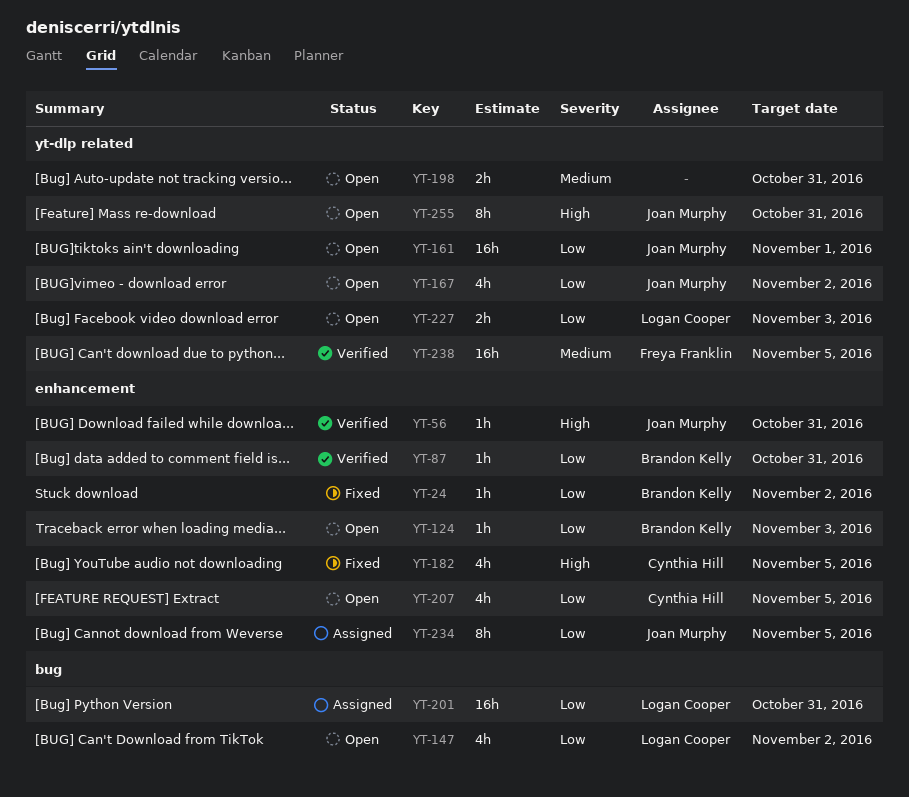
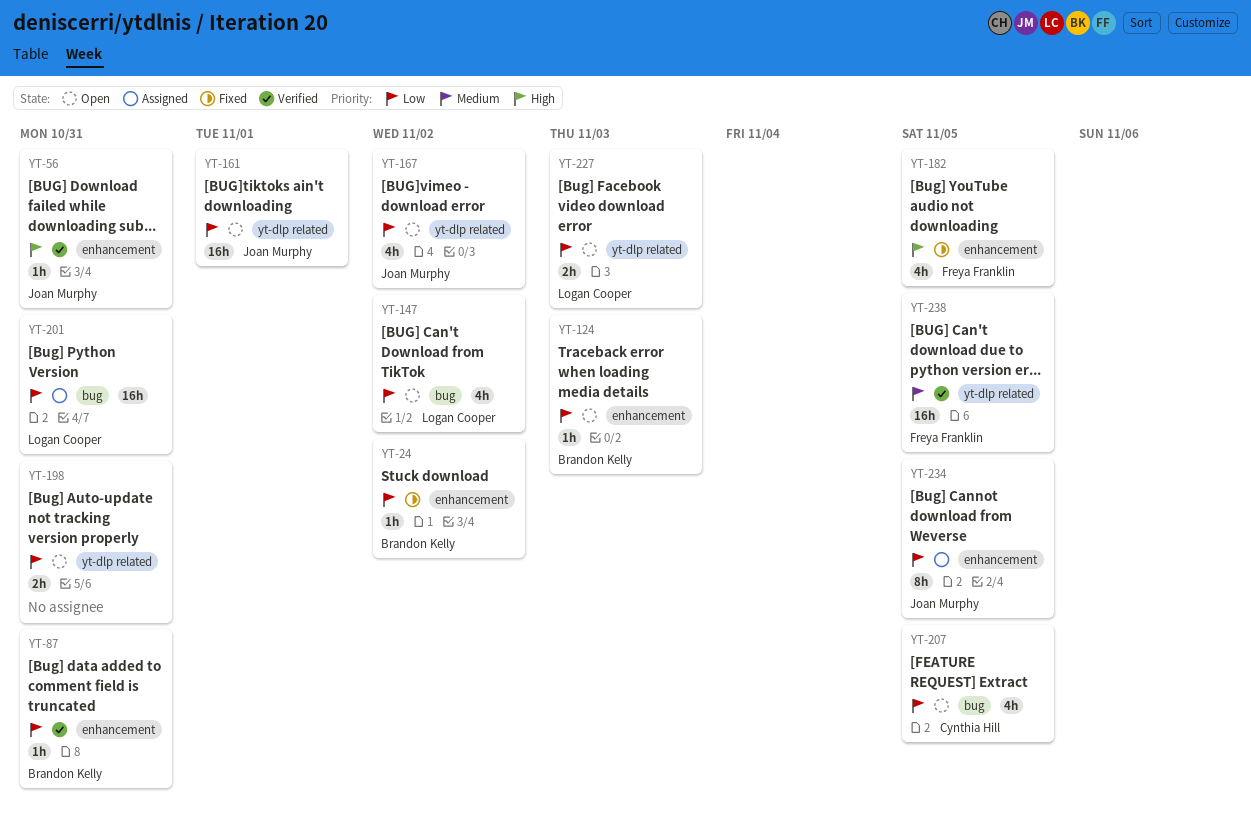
YT-182, owner: Cynthia Hill -> Freya Franklin
YT-198, priority: Medium -> Low
YT-207, label: enhancement -> bug
YT-255: present -> none

